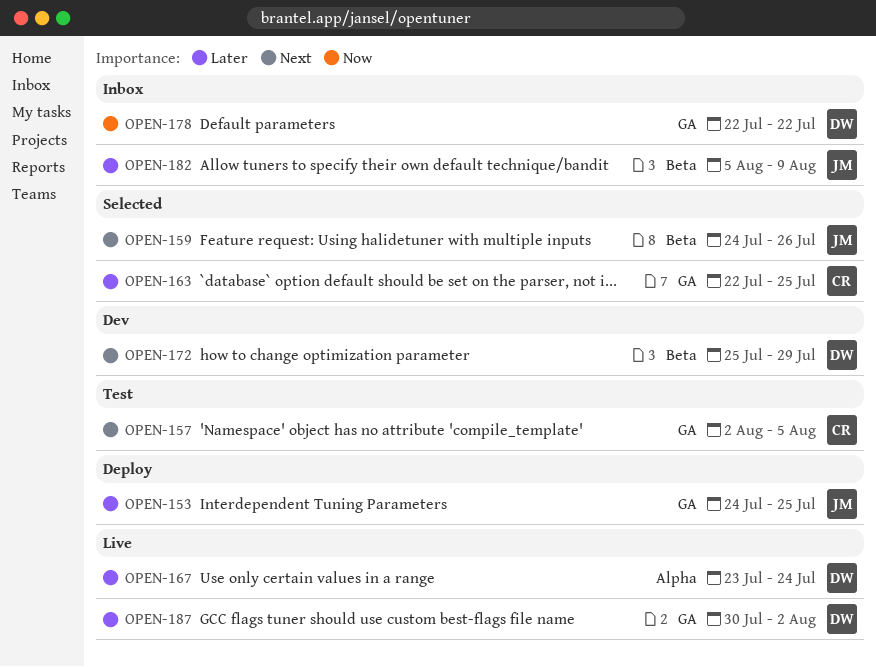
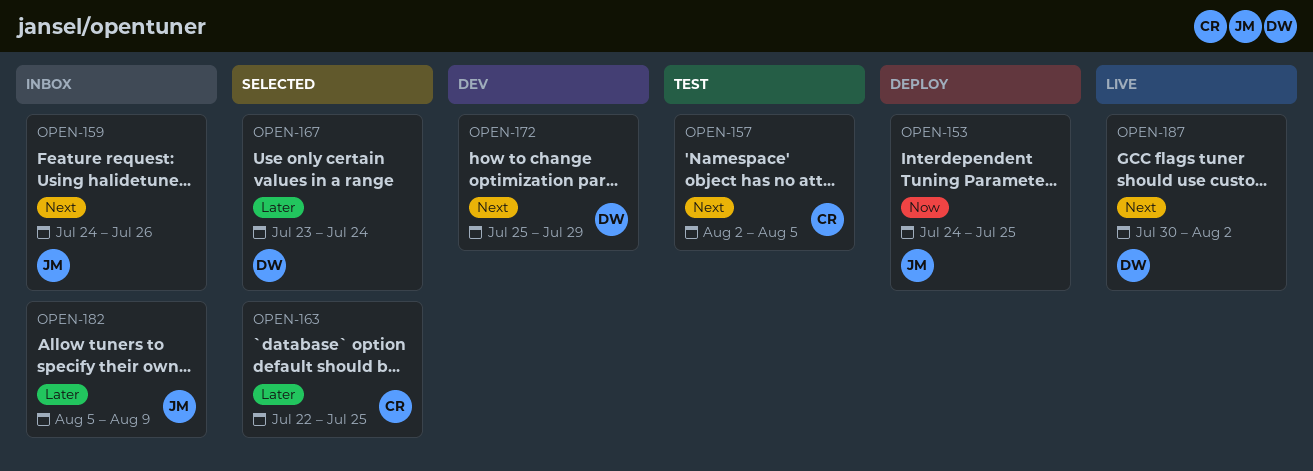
OPEN-153, priority: Later -> Now
OPEN-159, status: Selected -> Inbox
OPEN-167, status: Live -> Selected
OPEN-178: present -> none
OPEN-187, priority: Later -> Next

